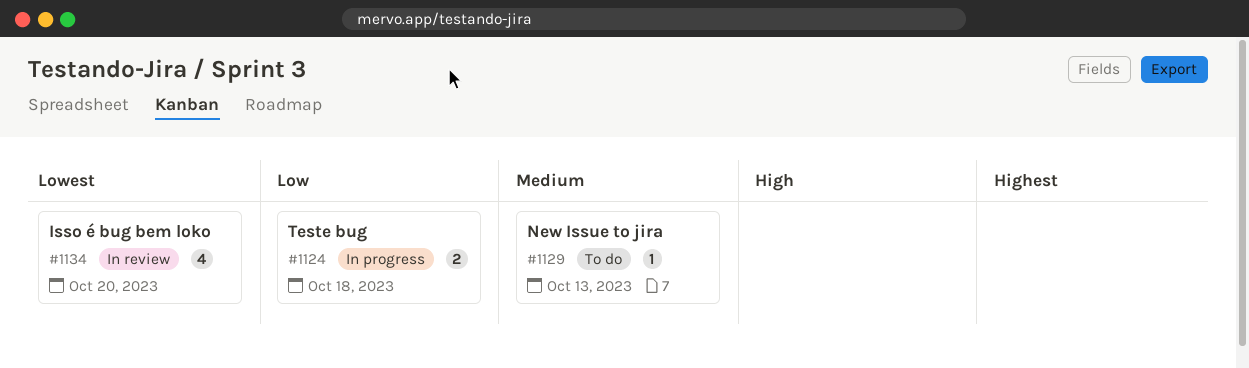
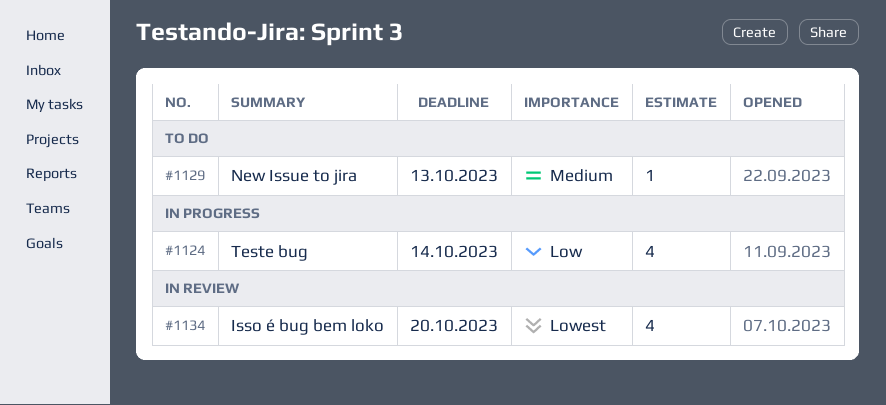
#1124, estimate: 2 -> 4
#1124, due: Oct 18 -> Oct 14

